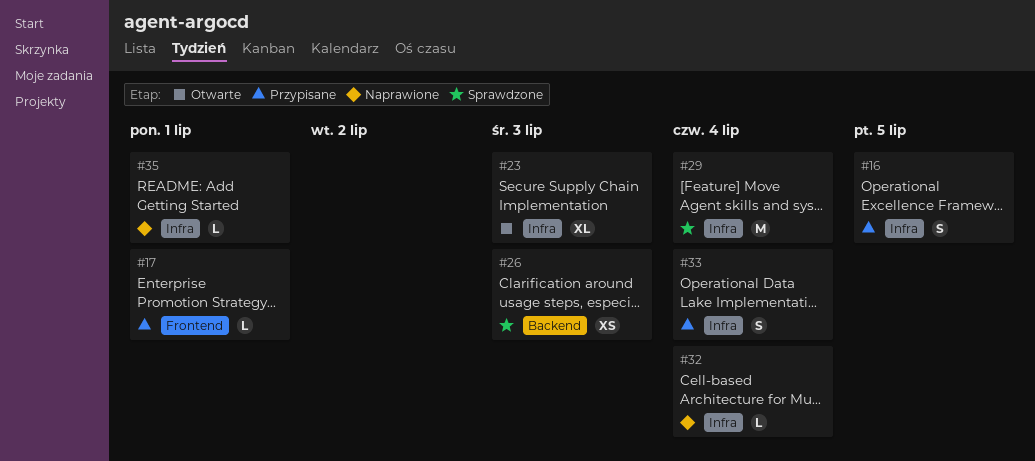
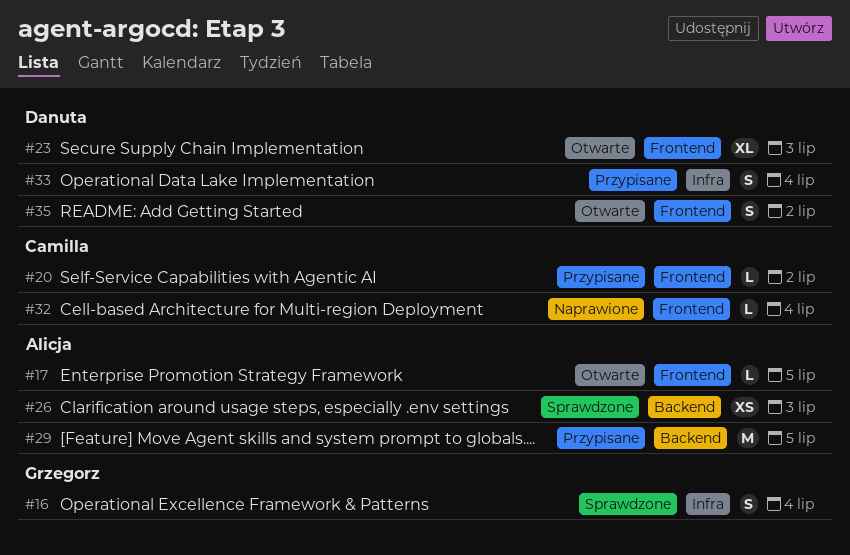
#16, status: Przypisane -> Sprawdzone
#16, due: Jul 5 -> Jul 4
#17, status: Przypisane -> Otwarte
#17, due: Jul 1 -> Jul 5
#20: none -> present
#23, label: Infra -> Frontend
#29, status: Sprawdzone -> Przypisane
#29, label: Infra -> Backend
#29, due: Jul 4 -> Jul 5
#32, label: Infra -> Frontend
#35, status: Naprawione -> Otwarte
#35, label: Infra -> Frontend
#35, estimate: L -> S
#35, due: Jul 1 -> Jul 2

